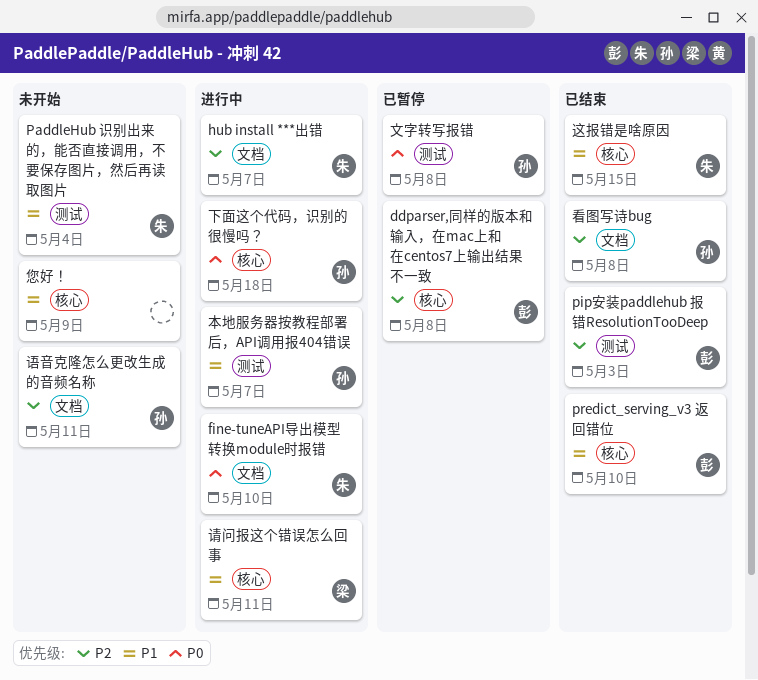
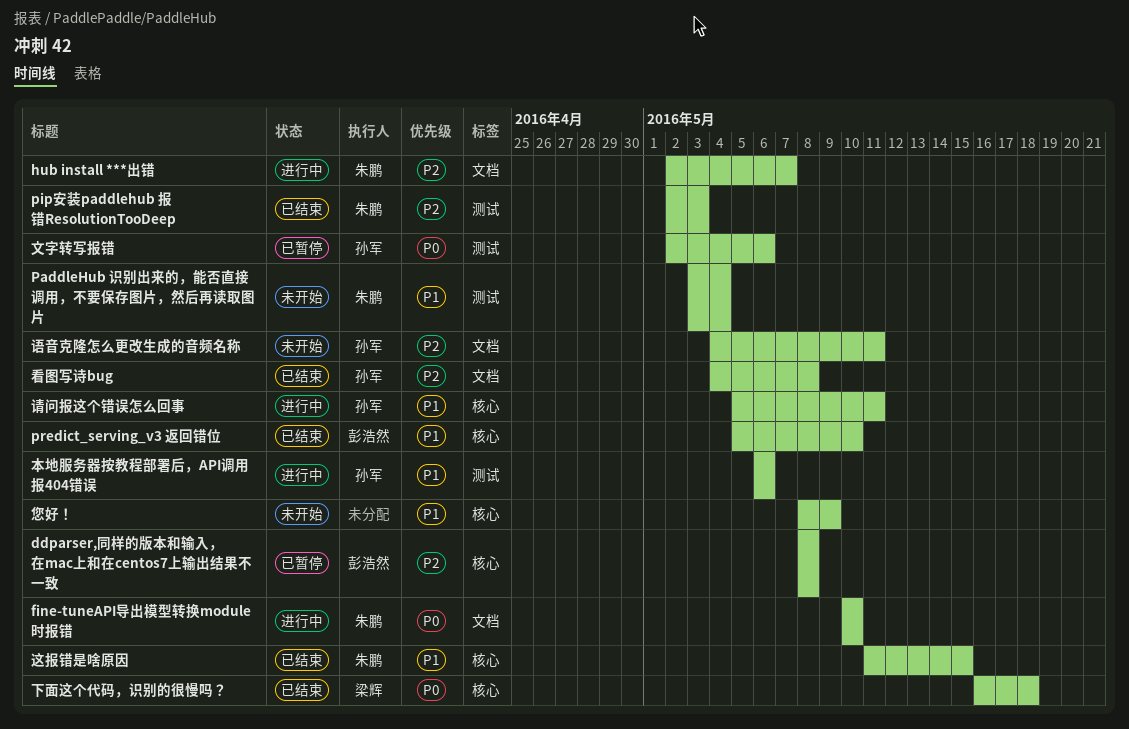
pip安装paddlehub 报错ResolutionTooDeep, owner: 彭浩然 -> 朱鹏
下面这个代码，识别的很慢吗？, status: 进行中 -> 已结束
下面这个代码，识别的很慢吗？, owner: 孙军 -> 梁辉
文字转写报错, due: May 8 -> May 6
本地服务器按教程部署后，API调用报404错误, due: May 7 -> May 6
请问报这个错误怎么回事, owner: 梁辉 -> 孙军

